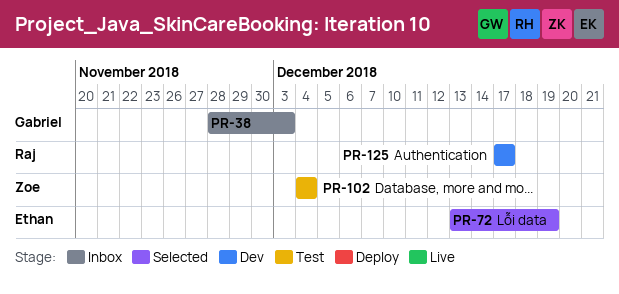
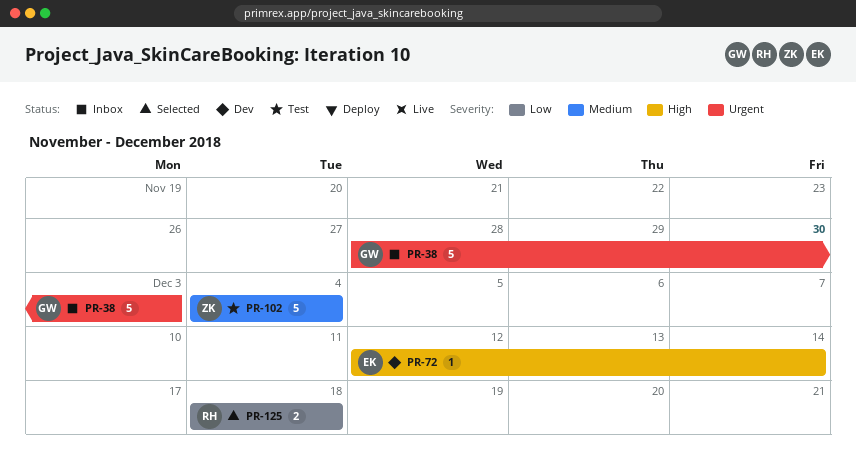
PR-72, status: Selected -> Dev
PR-72, start: Dec 13 -> Dec 12
PR-72, due: Dec 19 -> Dec 14
PR-125, status: Dev -> Selected
PR-125, start: Dec 17 -> Dec 18
PR-125, due: Dec 17 -> Dec 18

